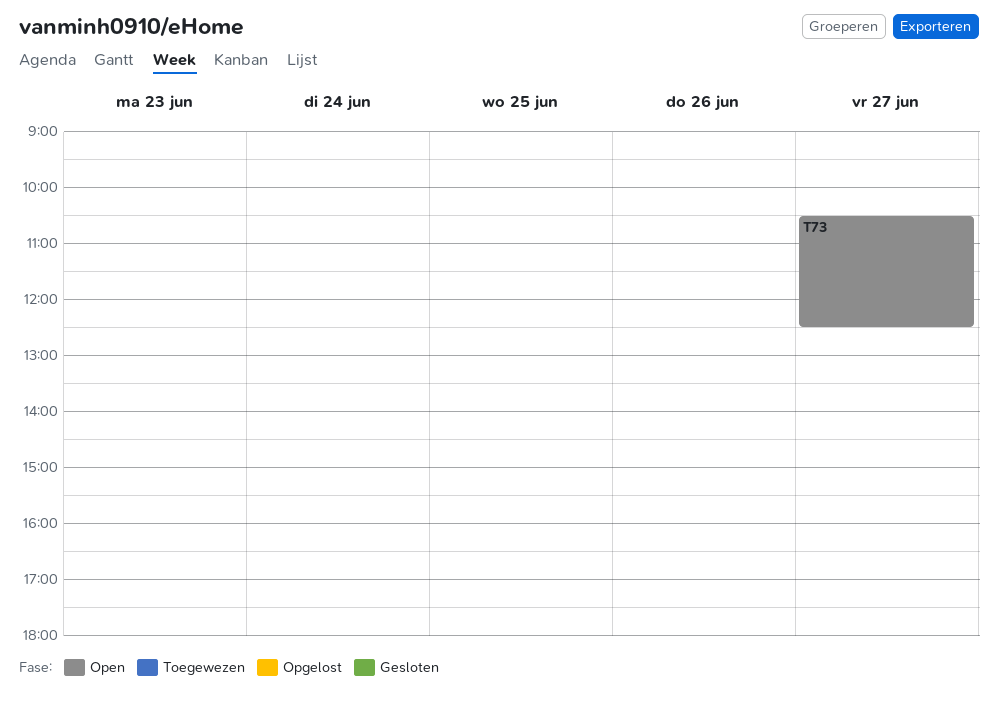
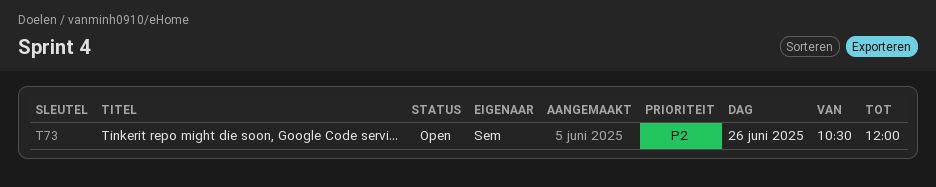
T73, day: Jun 27 -> Jun 26
T73, ends: 12:30 -> 12:00

